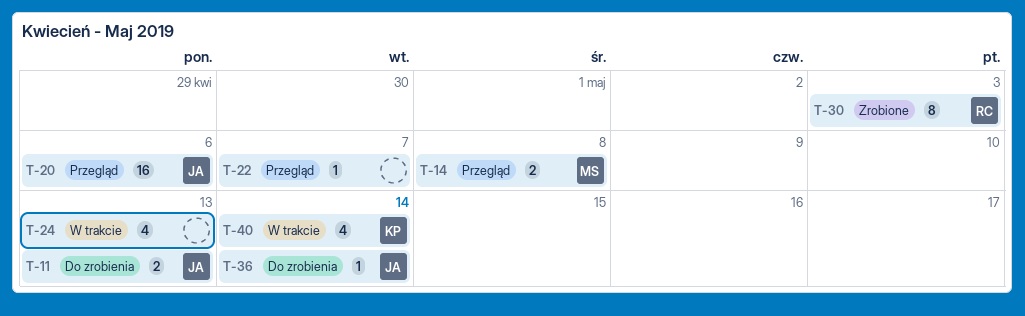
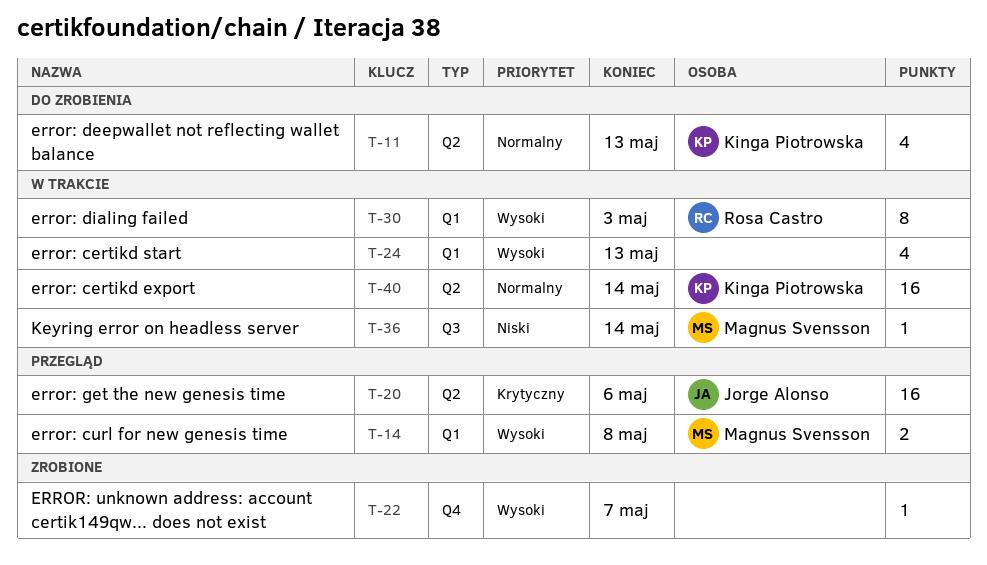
T-11, owner: Jorge Alonso -> Kinga Piotrowska
T-11, estimate: 2 -> 4
T-22, status: Przegląd -> Zrobione
T-30, status: Zrobione -> W trakcie
T-36, status: Do zrobienia -> W trakcie
T-36, owner: Jorge Alonso -> Magnus Svensson
T-40, estimate: 4 -> 16

